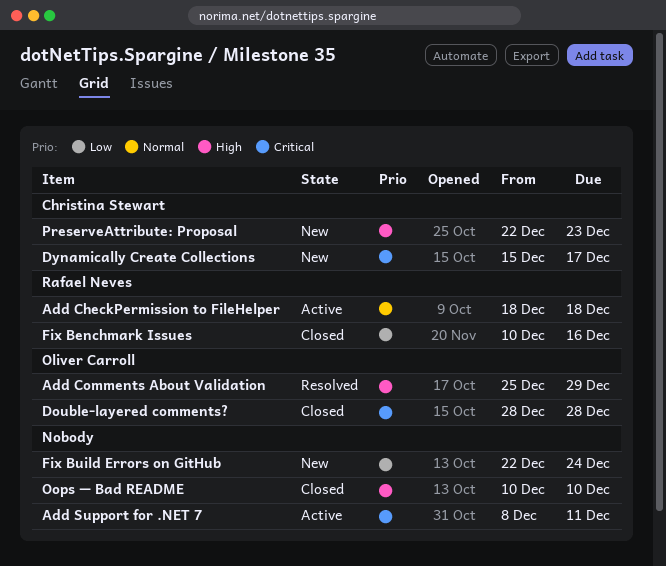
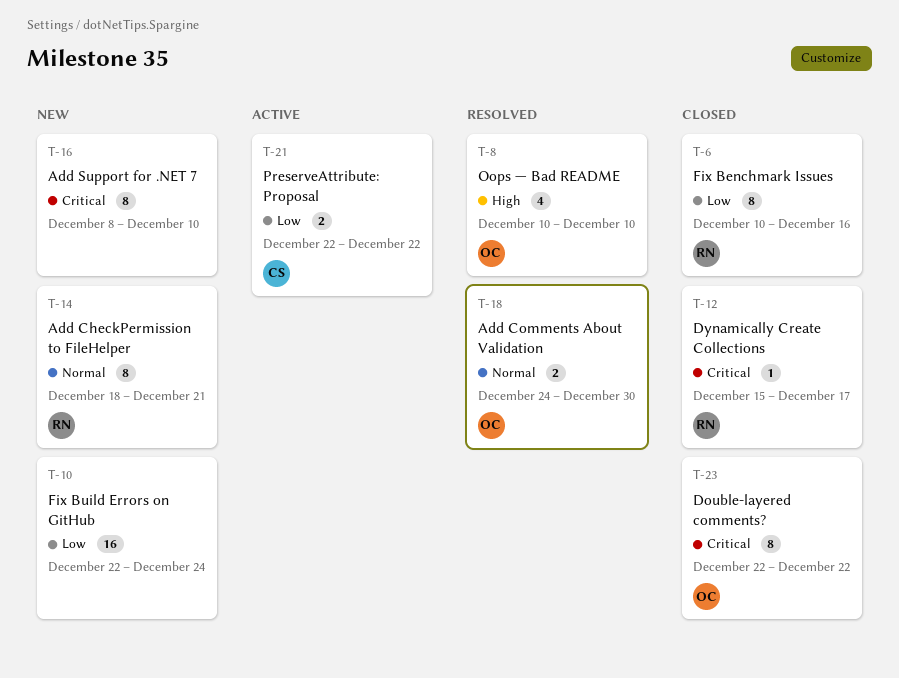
Add CheckPermission to FileHelper, status: Active -> New
Add CheckPermission to FileHelper, due: Dec 18 -> Dec 21
Add Comments About Validation, priority: High -> Normal
Add Comments About Validation, start: Dec 25 -> Dec 24
Add Comments About Validation, due: Dec 29 -> Dec 30
Add Support for .NET 7, status: Active -> New
Add Support for .NET 7, due: Dec 11 -> Dec 10
Double-layered comments?, start: Dec 28 -> Dec 22
Double-layered comments?, due: Dec 28 -> Dec 22
Dynamically Create Collections, status: New -> Closed
Dynamically Create Collections, owner: Christina Stewart -> Rafael Neves
Oops — Bad README, status: Closed -> Resolved
Oops — Bad README, owner: none -> Oliver Carroll
PreserveAttribute: Proposal, status: New -> Active
PreserveAttribute: Proposal, priority: High -> Low
PreserveAttribute: Proposal, due: Dec 23 -> Dec 22

